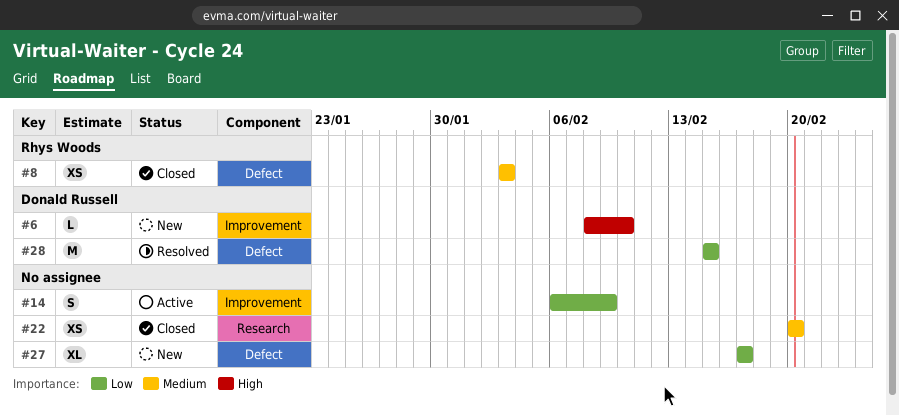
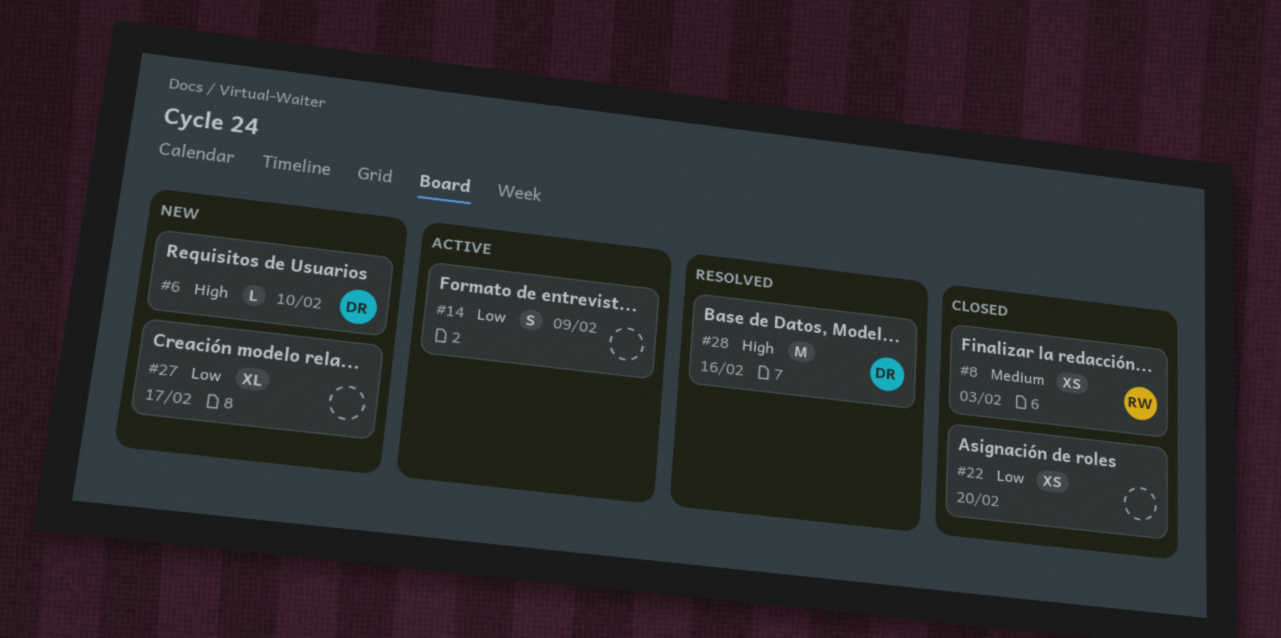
#22, priority: Medium -> Low
#28, priority: Low -> High
#28, due: Feb 15 -> Feb 16

